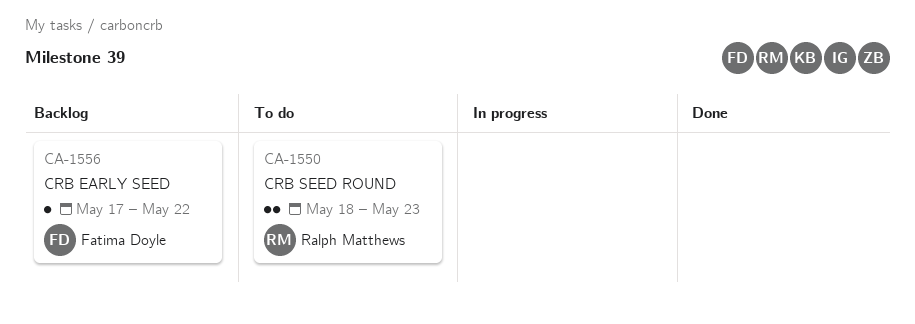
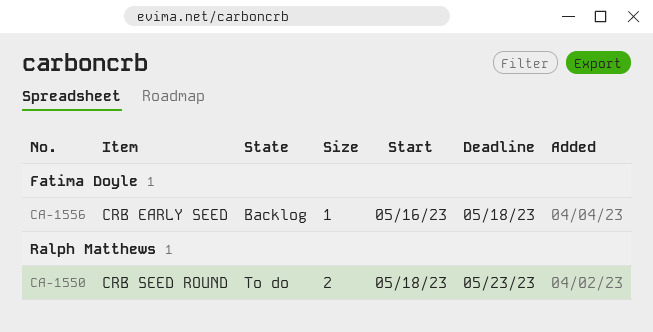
CA-1556, start: May 17 -> May 16
CA-1556, due: May 22 -> May 18

